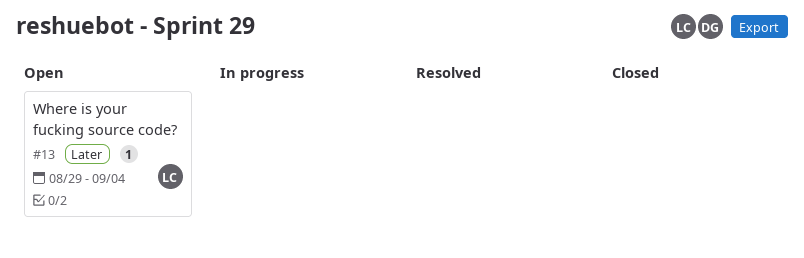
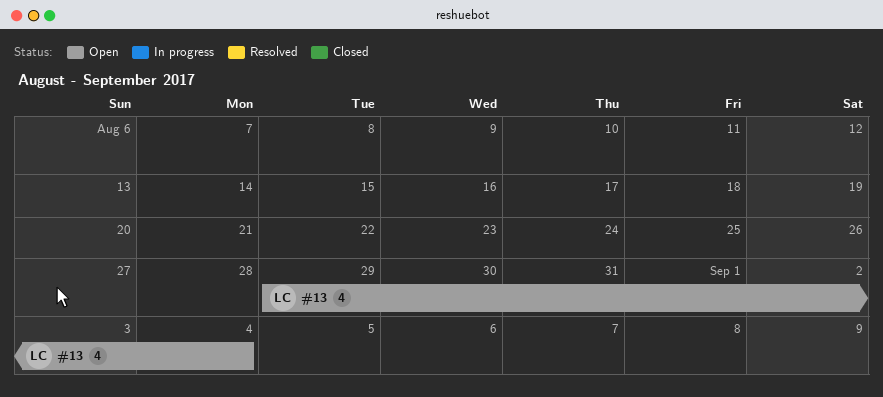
#13, estimate: 1 -> 4

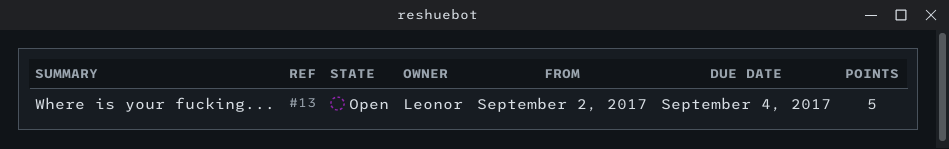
#13, estimate: 4 -> 5
#13, start: Aug 29 -> Sep 2

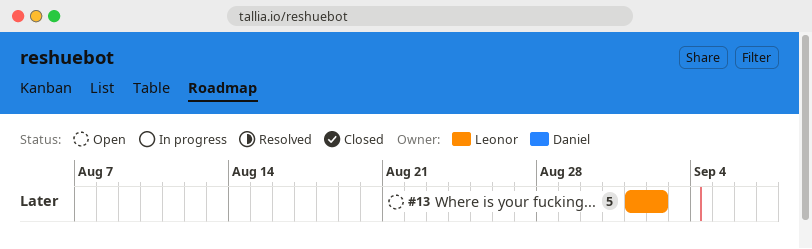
#13, start: Sep 2 -> Sep 1
#13, due: Sep 4 -> Sep 2

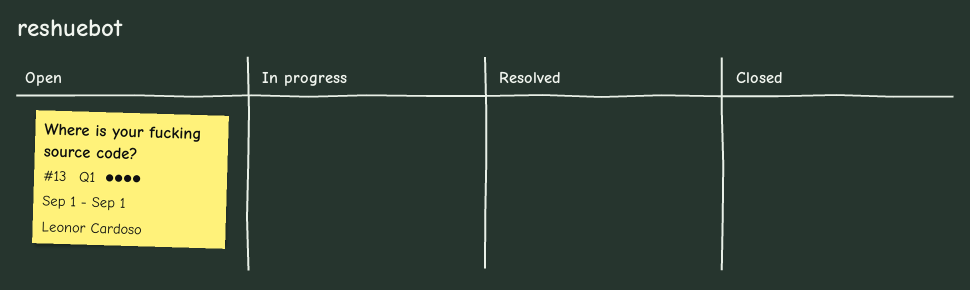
#13, estimate: 5 -> 4
#13, due: Sep 2 -> Sep 1

